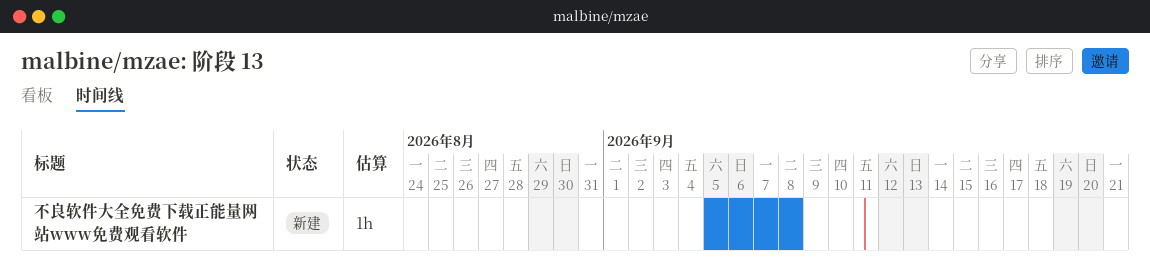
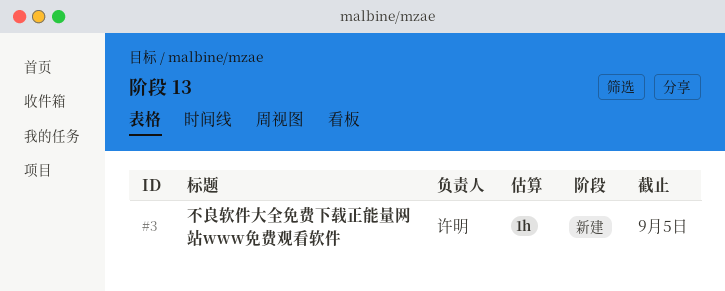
不良软件大全免费下载正能量网站www免费观看软件, due: Sep 8 -> Sep 5

